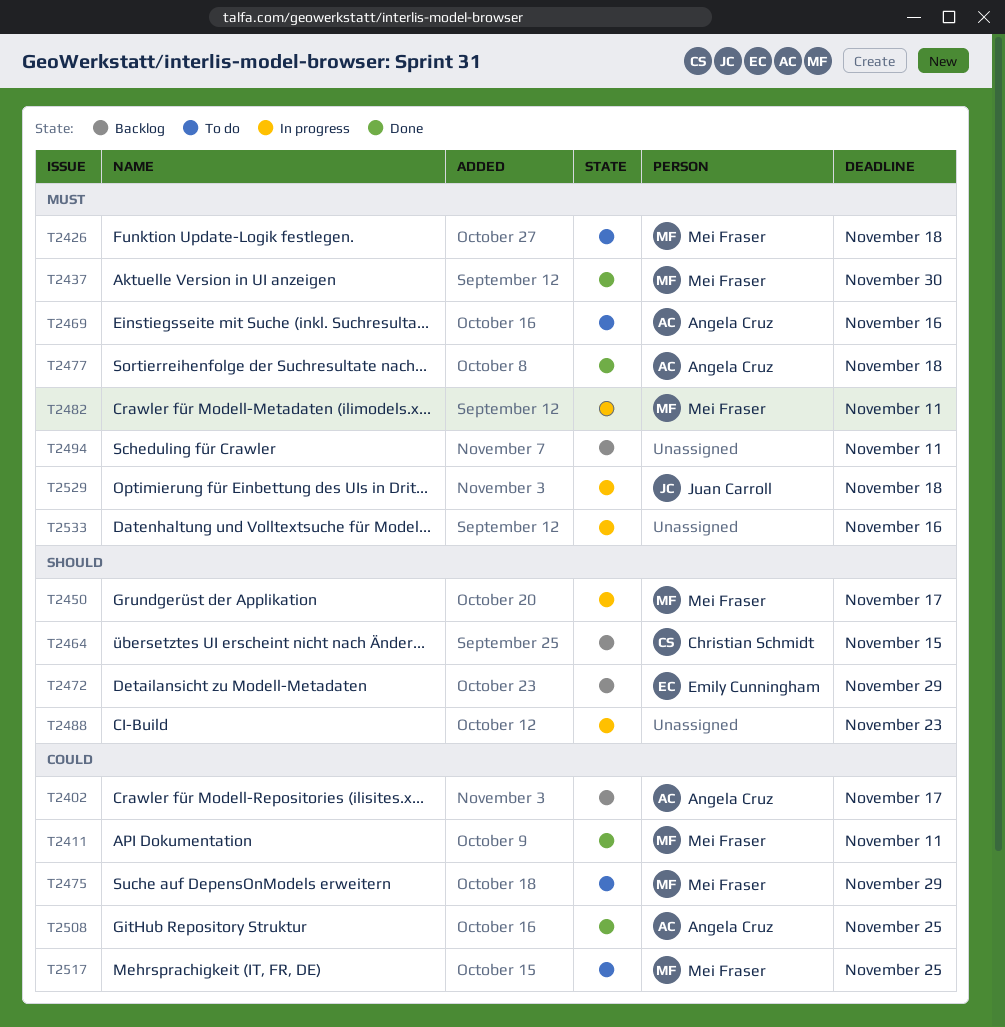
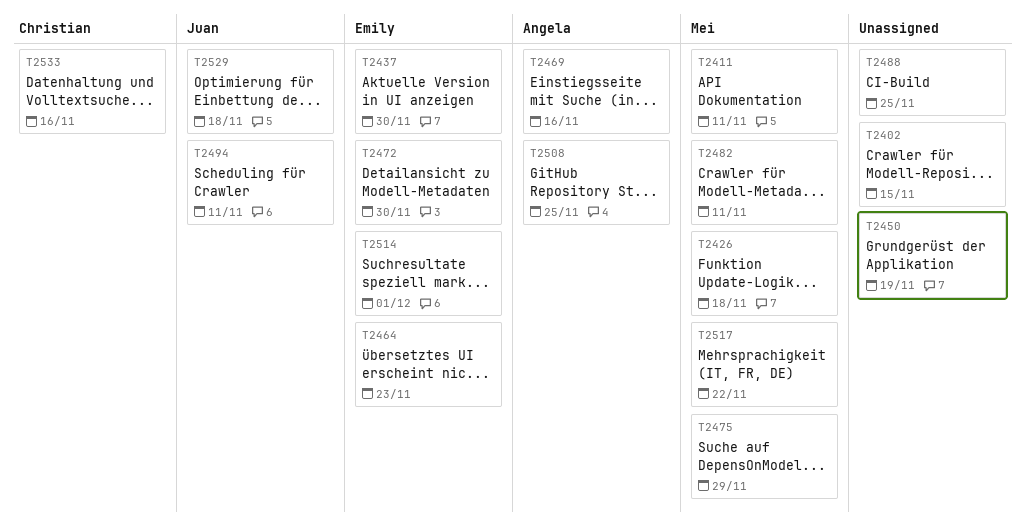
T2402, owner: Angela Cruz -> none
T2402, due: Nov 17 -> Nov 15
T2437, owner: Mei Fraser -> Emily Cunningham
T2450, owner: Mei Fraser -> none
T2450, due: Nov 17 -> Nov 19
T2464, owner: Christian Schmidt -> Emily Cunningham
T2464, due: Nov 15 -> Nov 23
T2472, due: Nov 29 -> Nov 30
T2477: present -> none
T2488, due: Nov 23 -> Nov 25
T2494, owner: none -> Juan Carroll
T2514: none -> present
T2517, due: Nov 25 -> Nov 22
T2533, owner: none -> Christian Schmidt

